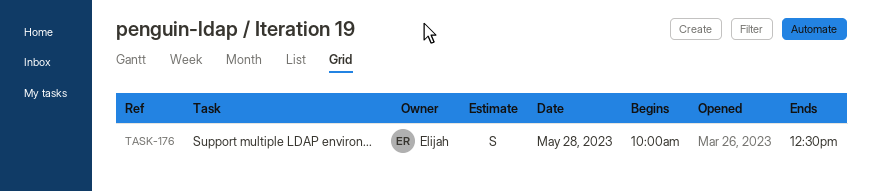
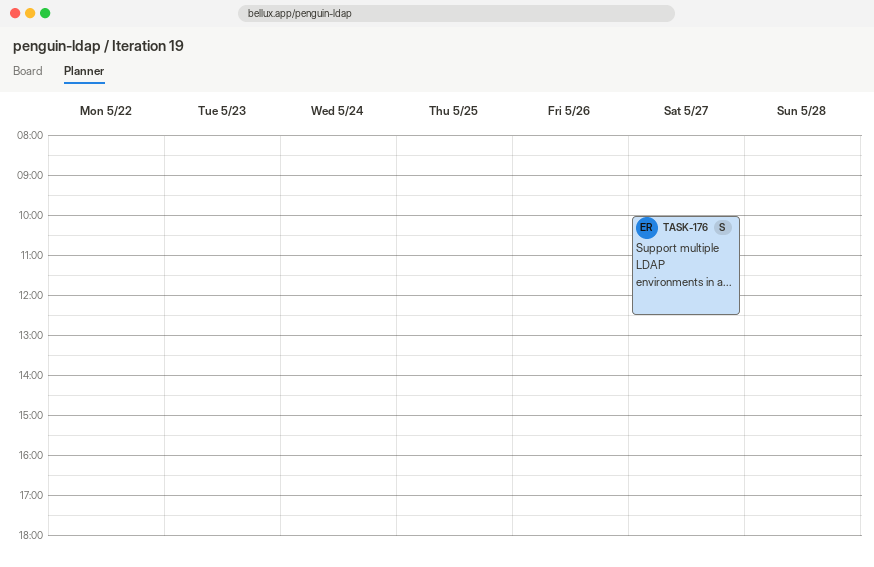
TASK-176, day: May 28 -> May 27

